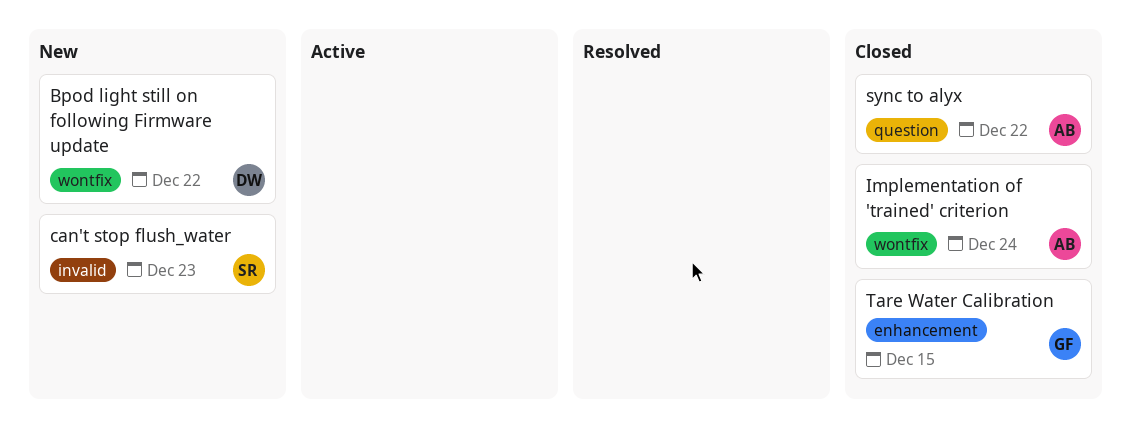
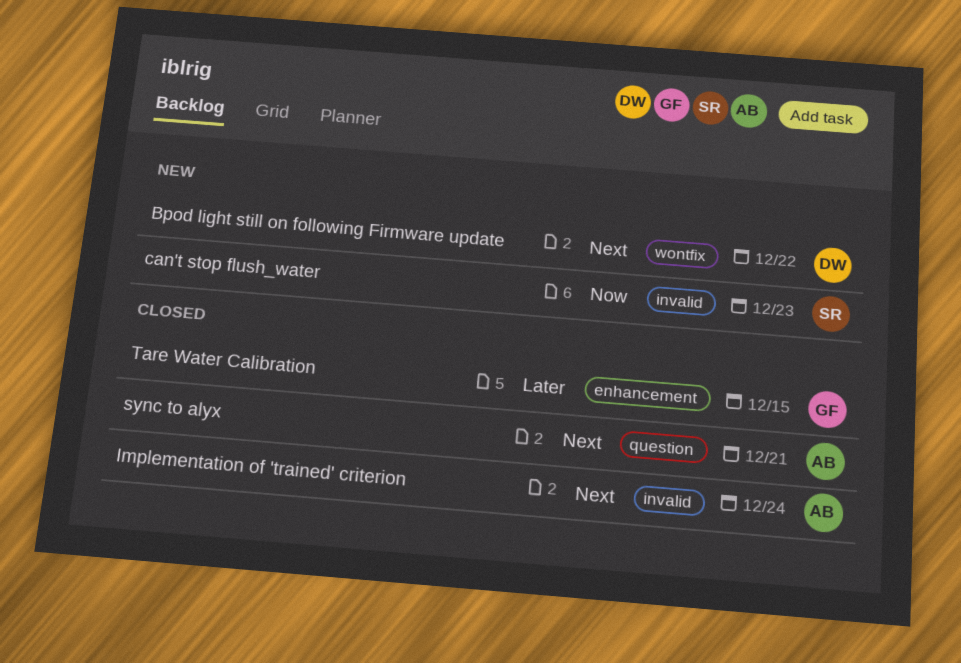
Implementation of 'trained' criterion, label: wontfix -> invalid
sync to alyx, due: Dec 22 -> Dec 21

